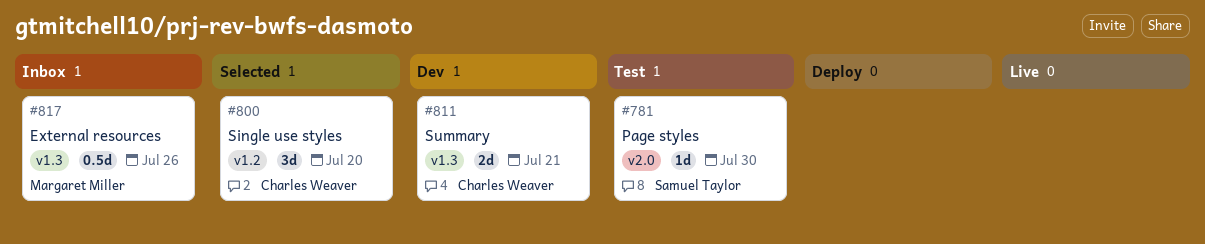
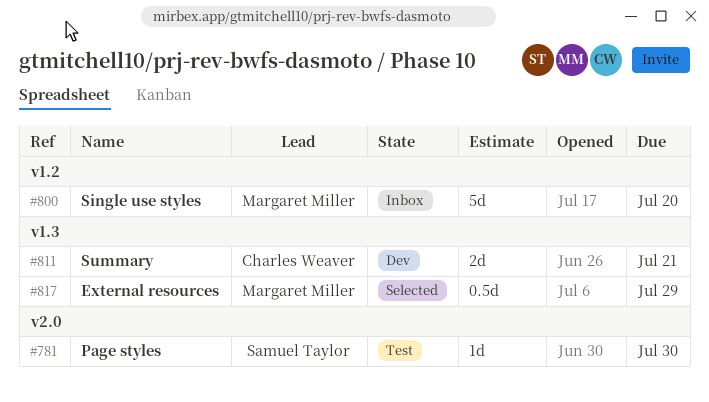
#800, status: Selected -> Inbox
#800, owner: Charles Weaver -> Margaret Miller
#800, estimate: 3d -> 5d
#817, status: Inbox -> Selected
#817, due: Jul 26 -> Jul 29

